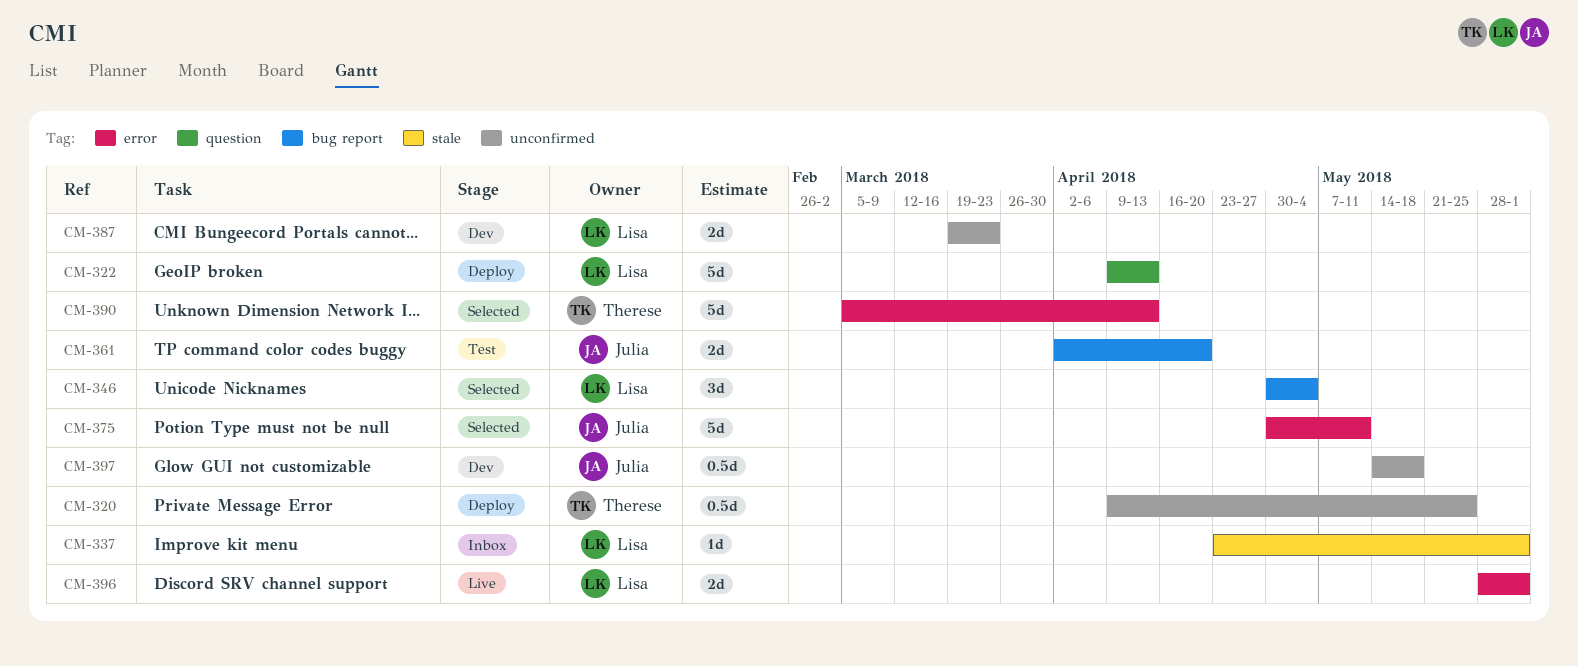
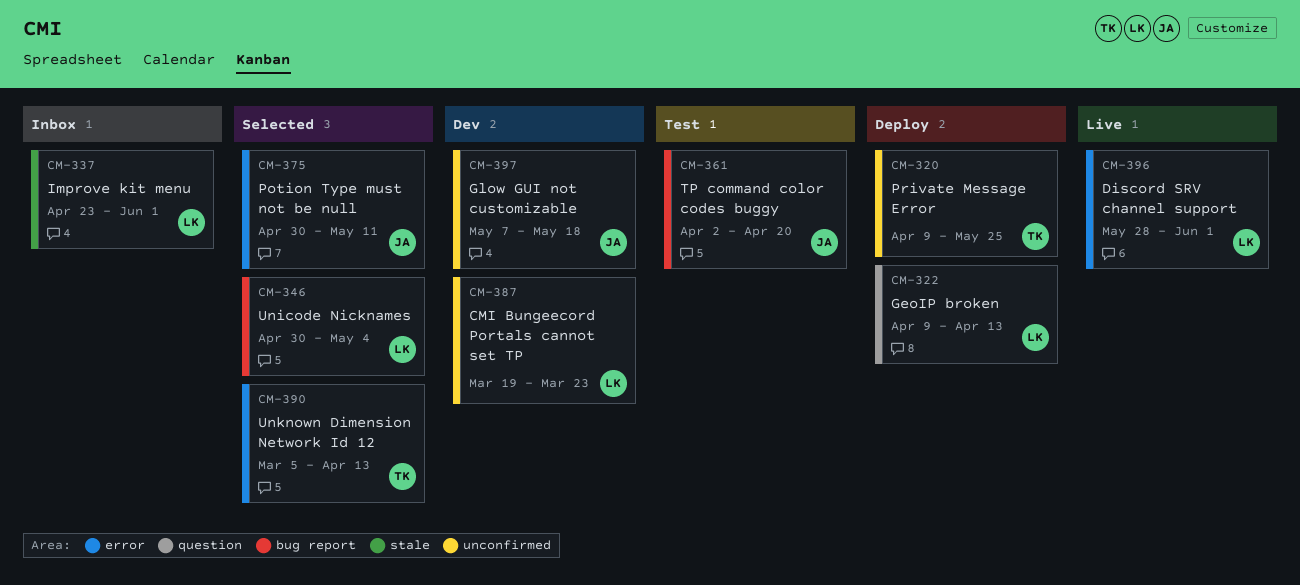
CM-397, start: May 14 -> May 7

